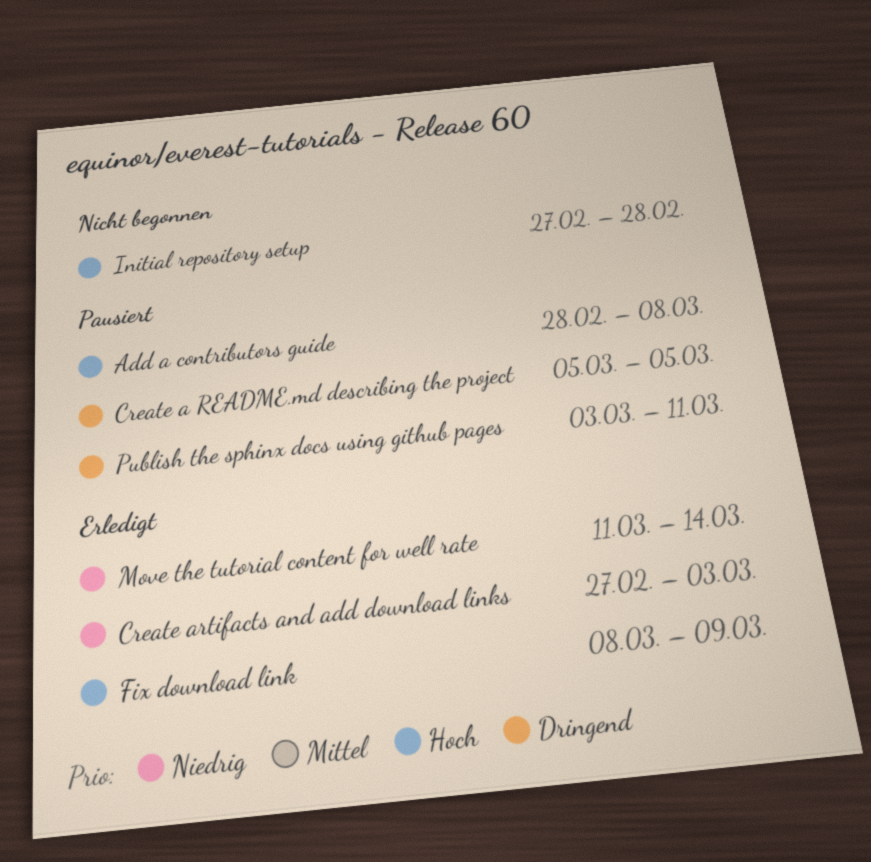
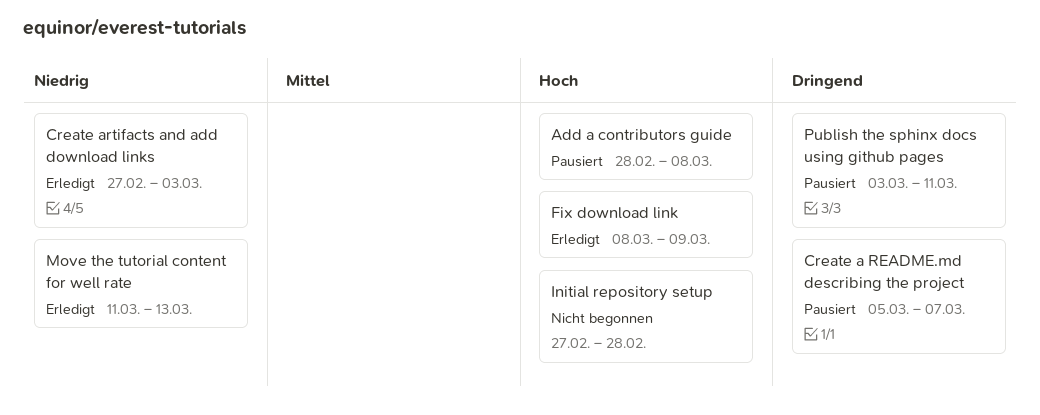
Create a README.md describing the project, due: Mar 5 -> Mar 7
Move the tutorial content for well rate, due: Mar 14 -> Mar 13

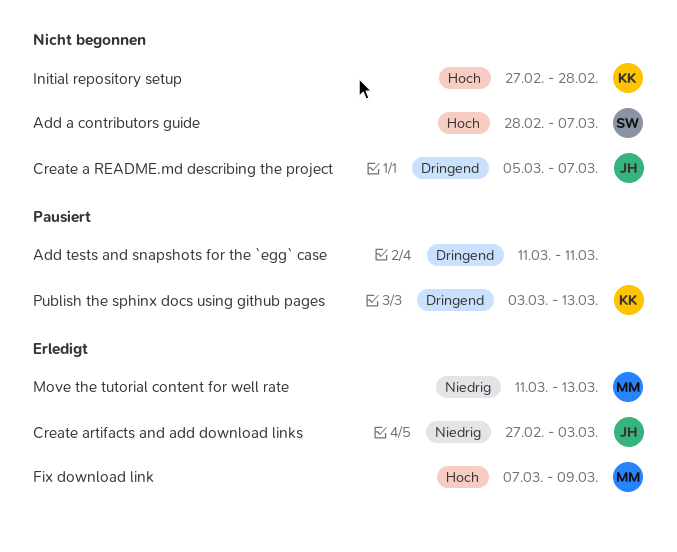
Add a contributors guide, status: Pausiert -> Nicht begonnen
Add a contributors guide, due: Mar 8 -> Mar 7
Add tests and snapshots for the `egg` case: none -> present
Create a README.md describing the project, status: Pausiert -> Nicht begonnen
Fix download link, start: Mar 8 -> Mar 7
Publish the sphinx docs using github pages, due: Mar 11 -> Mar 13

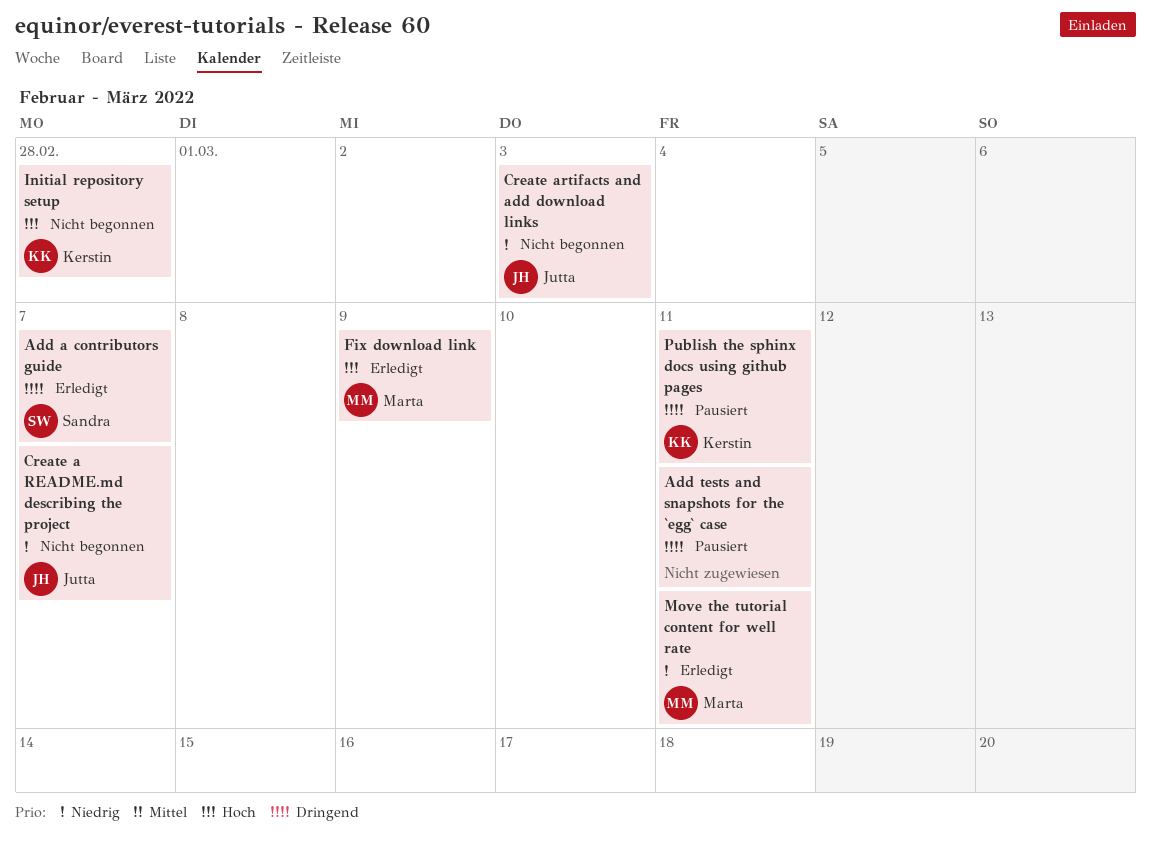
Add a contributors guide, status: Nicht begonnen -> Erledigt
Add a contributors guide, priority: Hoch -> Dringend
Create a README.md describing the project, priority: Dringend -> Niedrig
Create artifacts and add download links, status: Erledigt -> Nicht begonnen
Move the tutorial content for well rate, due: Mar 13 -> Mar 11
Publish the sphinx docs using github pages, due: Mar 13 -> Mar 11

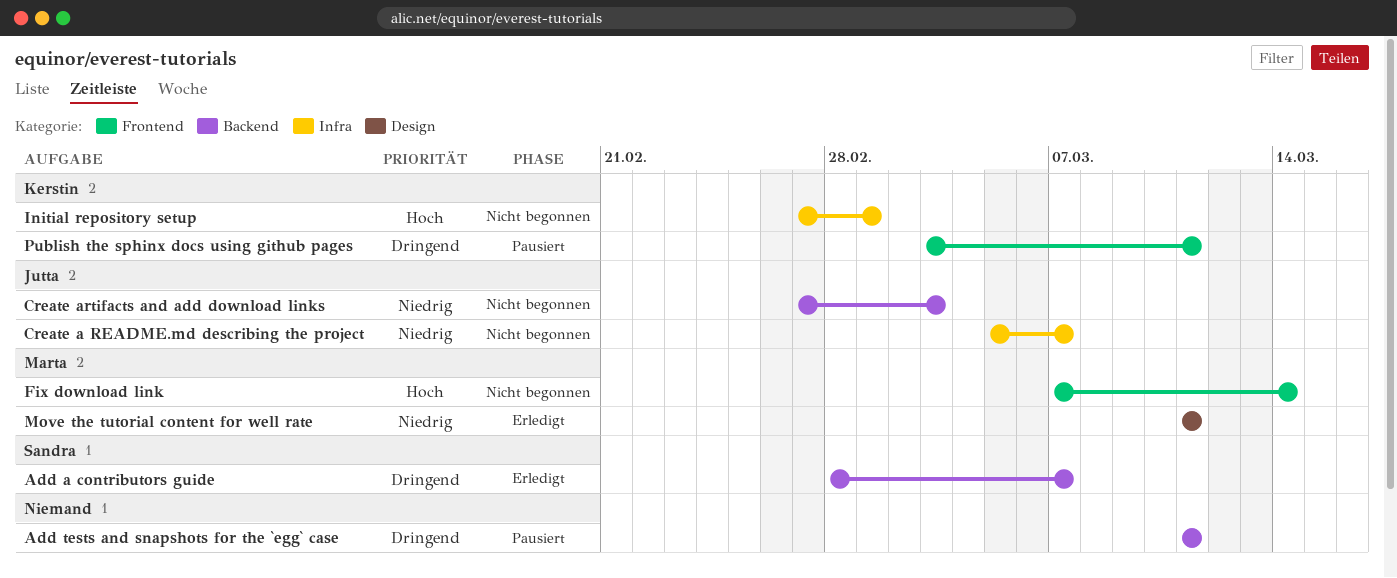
Fix download link, status: Erledigt -> Nicht begonnen
Fix download link, due: Mar 9 -> Mar 14
Initial repository setup, due: Feb 28 -> Mar 1

